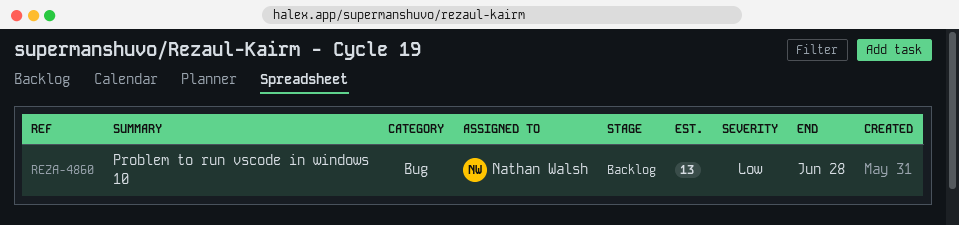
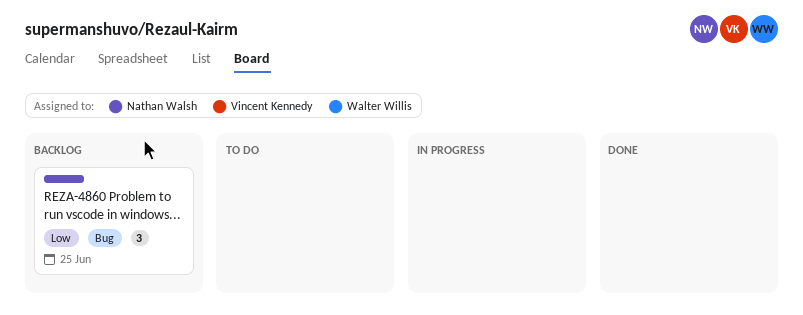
REZA-4860, estimate: 13 -> 3
REZA-4860, due: Jun 28 -> Jun 25

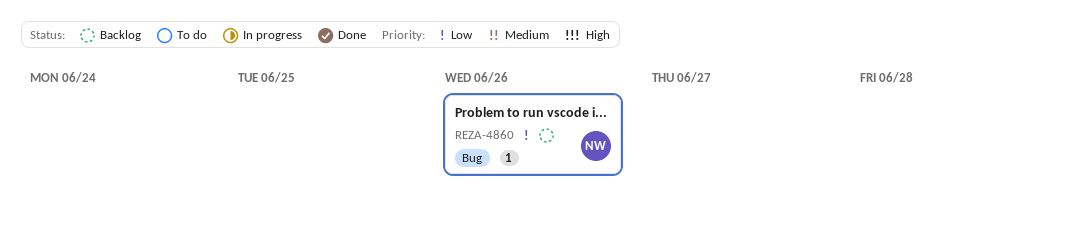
REZA-4860, estimate: 3 -> 1
REZA-4860, due: Jun 25 -> Jun 26

